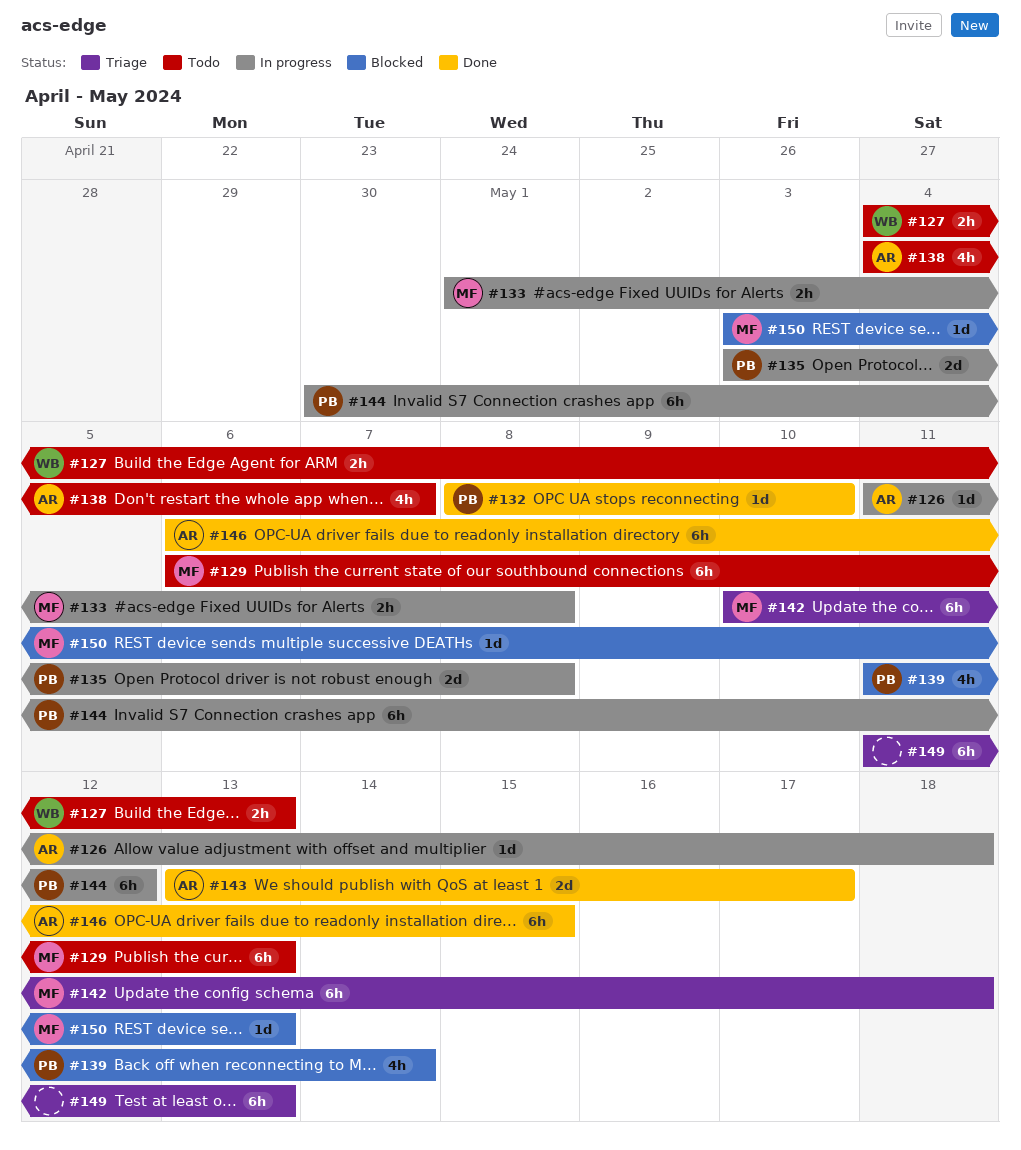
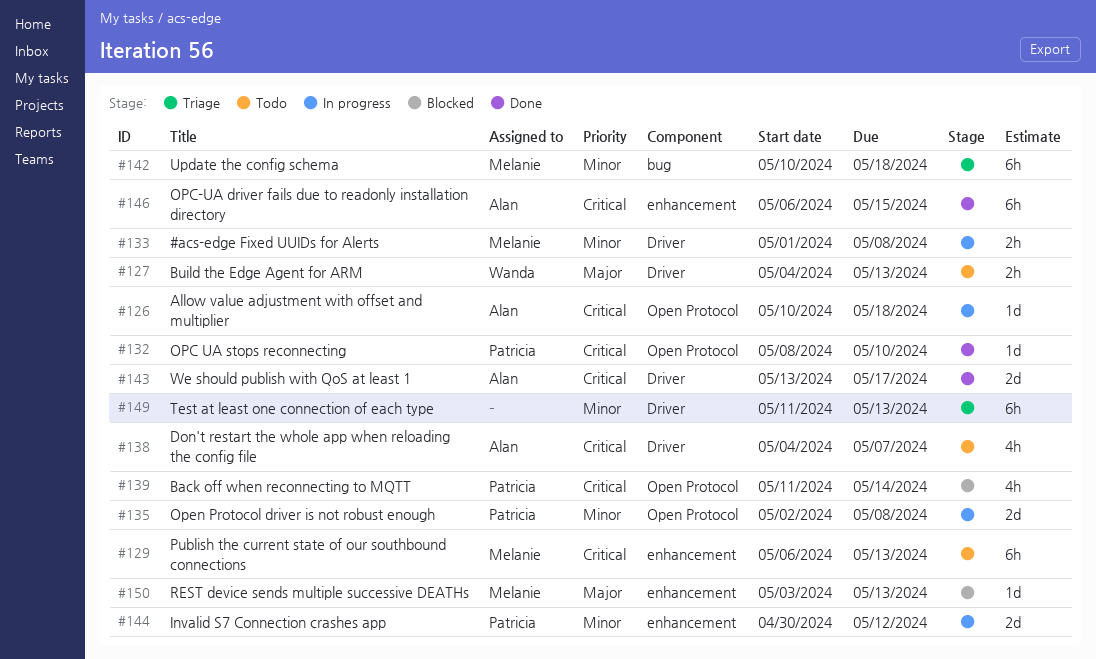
#126, start: May 11 -> May 10
#135, start: May 3 -> May 2
#144, estimate: 6h -> 2d

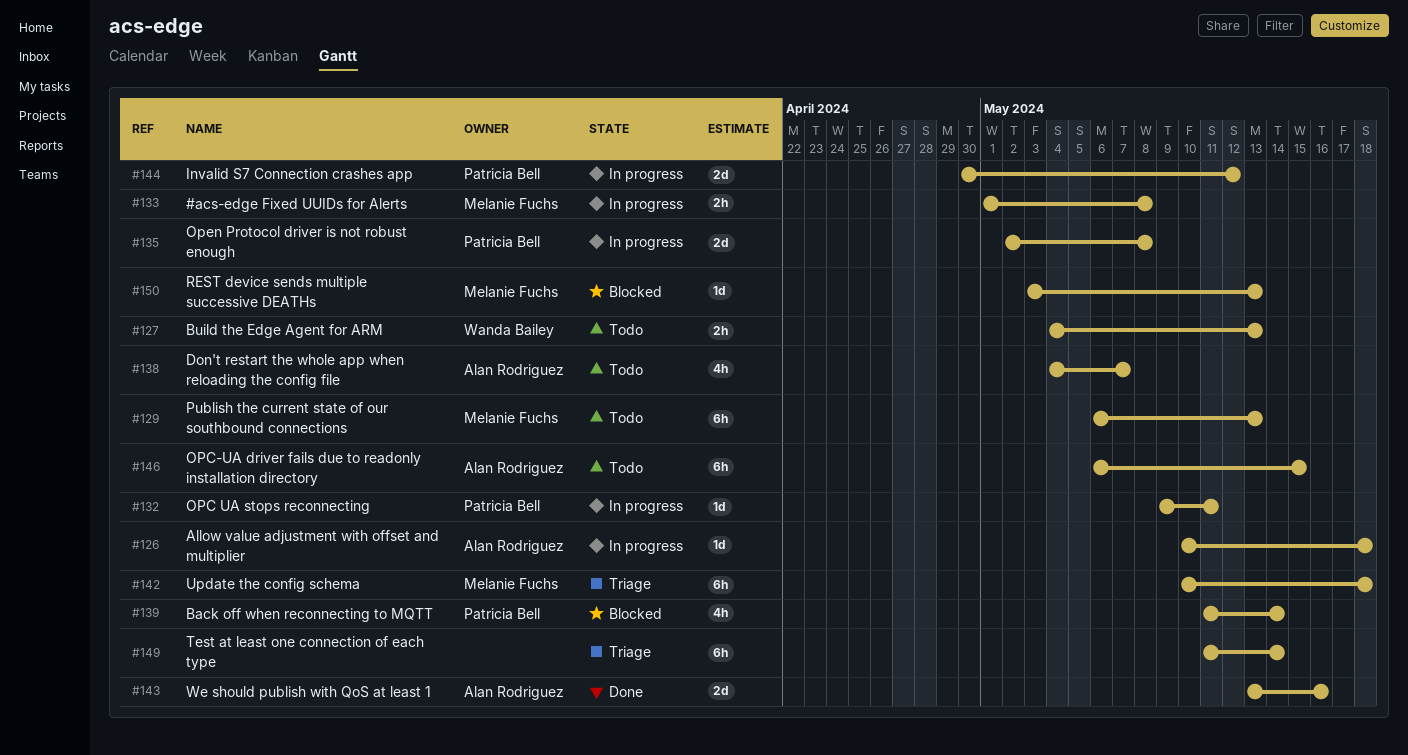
#132, status: Done -> In progress
#132, start: May 8 -> May 9
#132, due: May 10 -> May 11
#143, due: May 17 -> May 16
#146, status: Done -> Todo
#149, due: May 13 -> May 14

